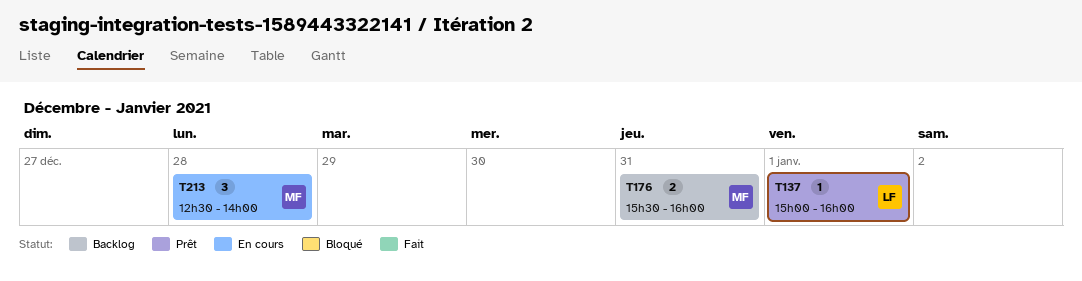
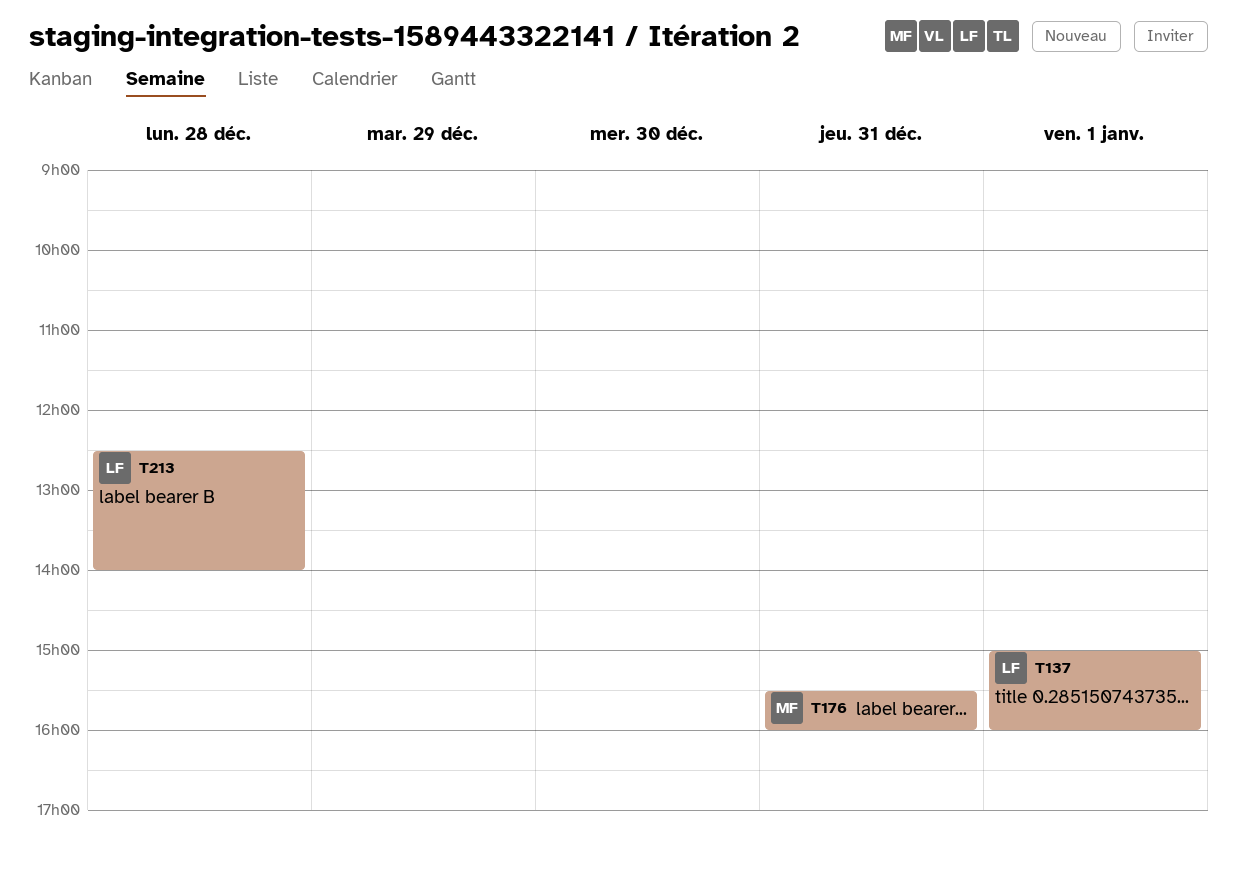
T213, owner: MF -> LF

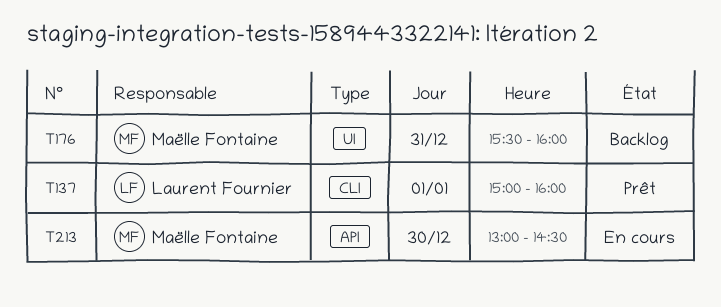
T213, owner: Laurent Fournier -> Maëlle Fontaine
T213, day: Dec 28 -> Dec 30
T213, begins: 12:30 -> 13:00
T213, ends: 14:00 -> 14:30

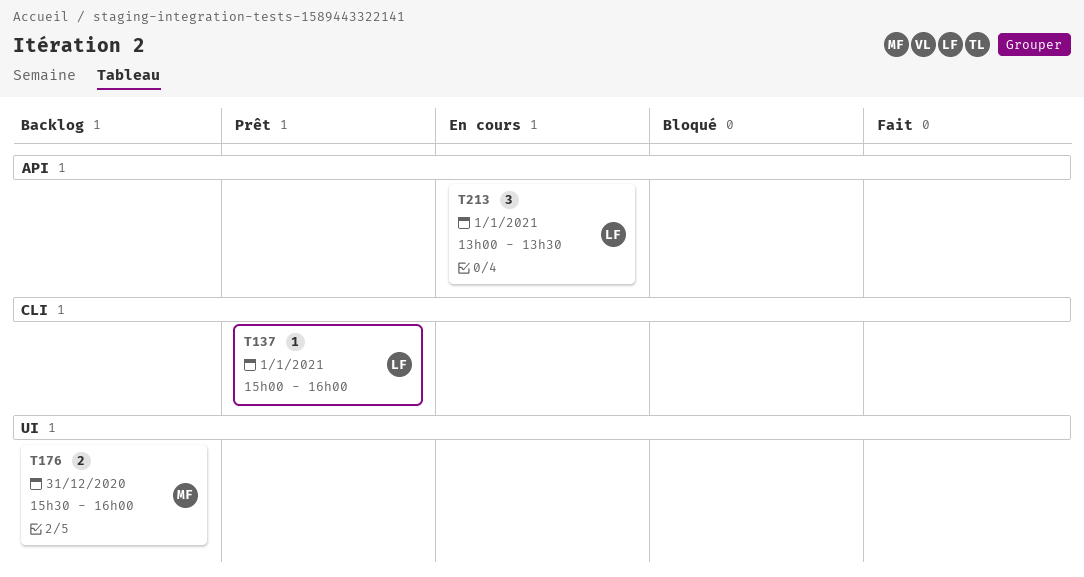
T213, owner: Maëlle Fontaine -> Laurent Fournier
T213, day: Dec 30 -> Jan 1
T213, ends: 14:30 -> 13:30

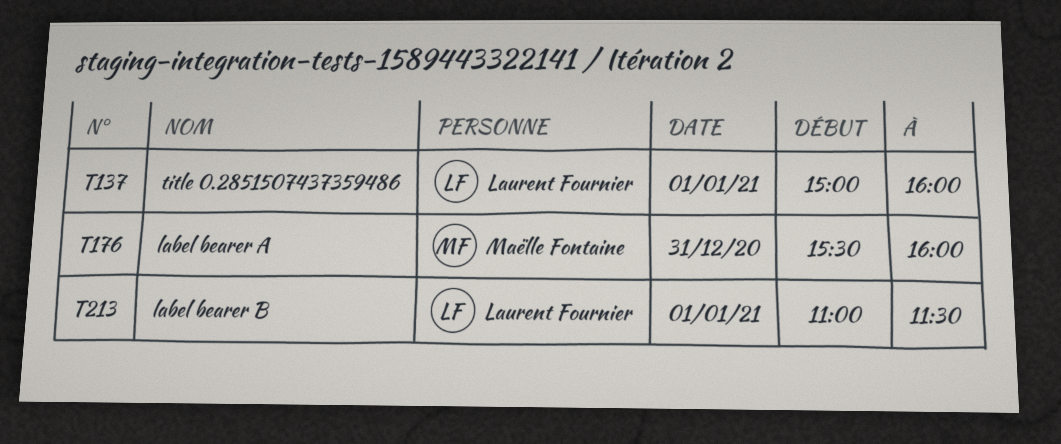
T213, begins: 13:00 -> 11:00
T213, ends: 13:30 -> 11:30

